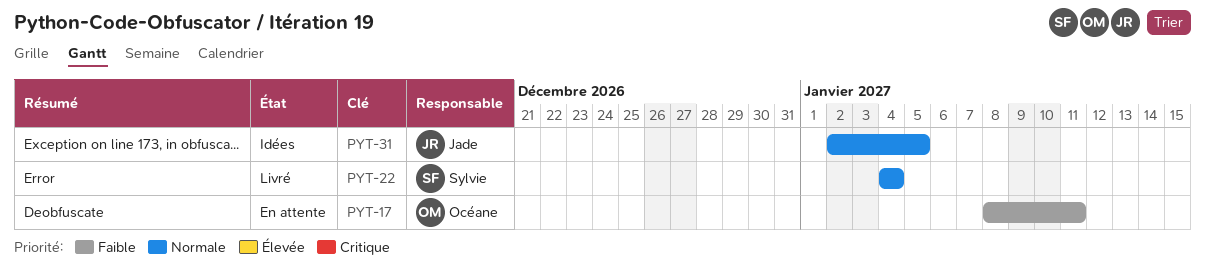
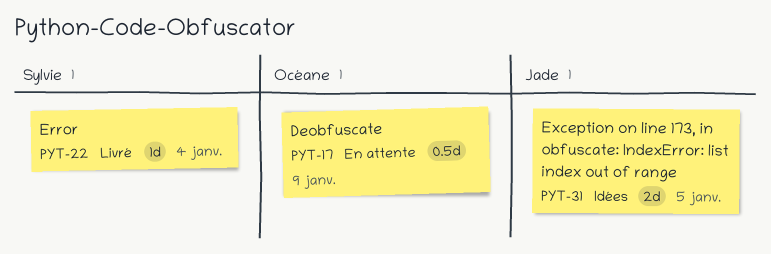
PYT-17, due: Jan 11 -> Jan 9

